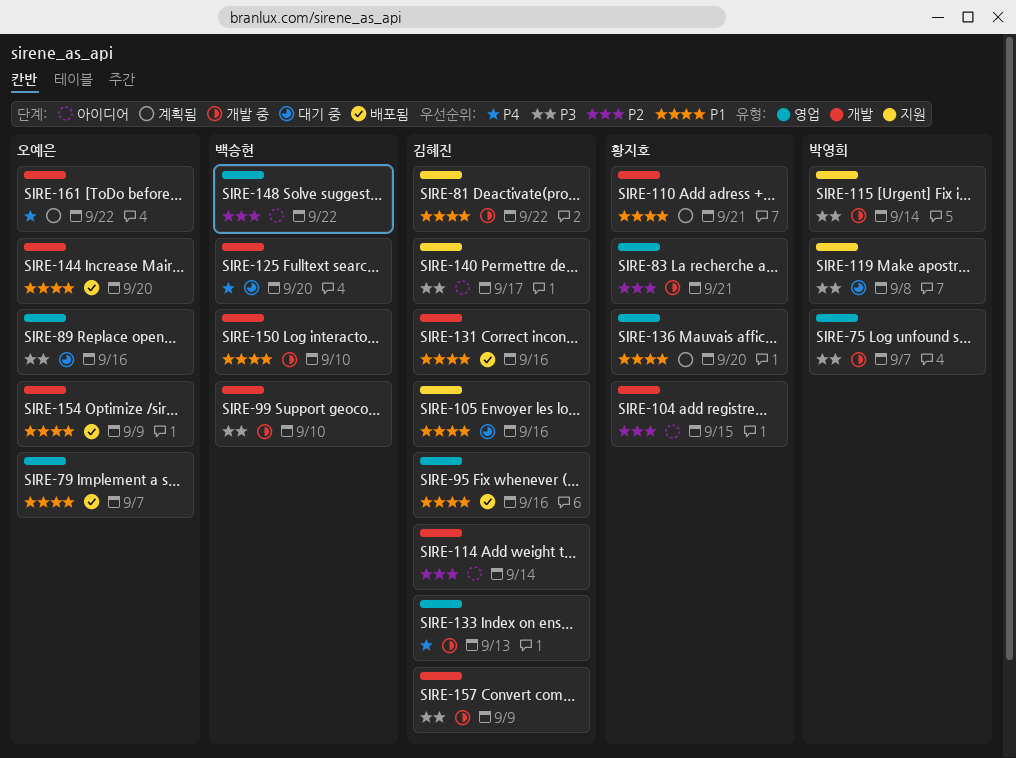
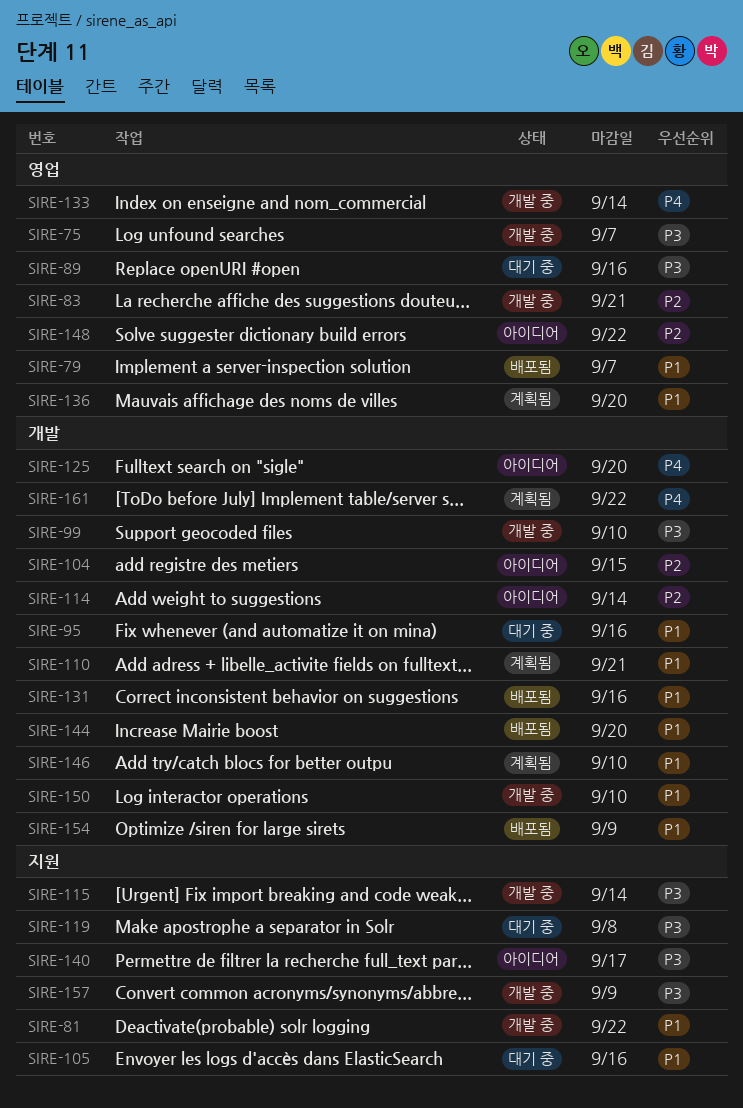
SIRE-95, status: 배포됨 -> 대기 중
SIRE-95, label: 영업 -> 개발
SIRE-125, status: 대기 중 -> 아이디어
SIRE-133, due: Sep 13 -> Sep 14
SIRE-146: none -> present
SIRE-157, label: 개발 -> 지원

